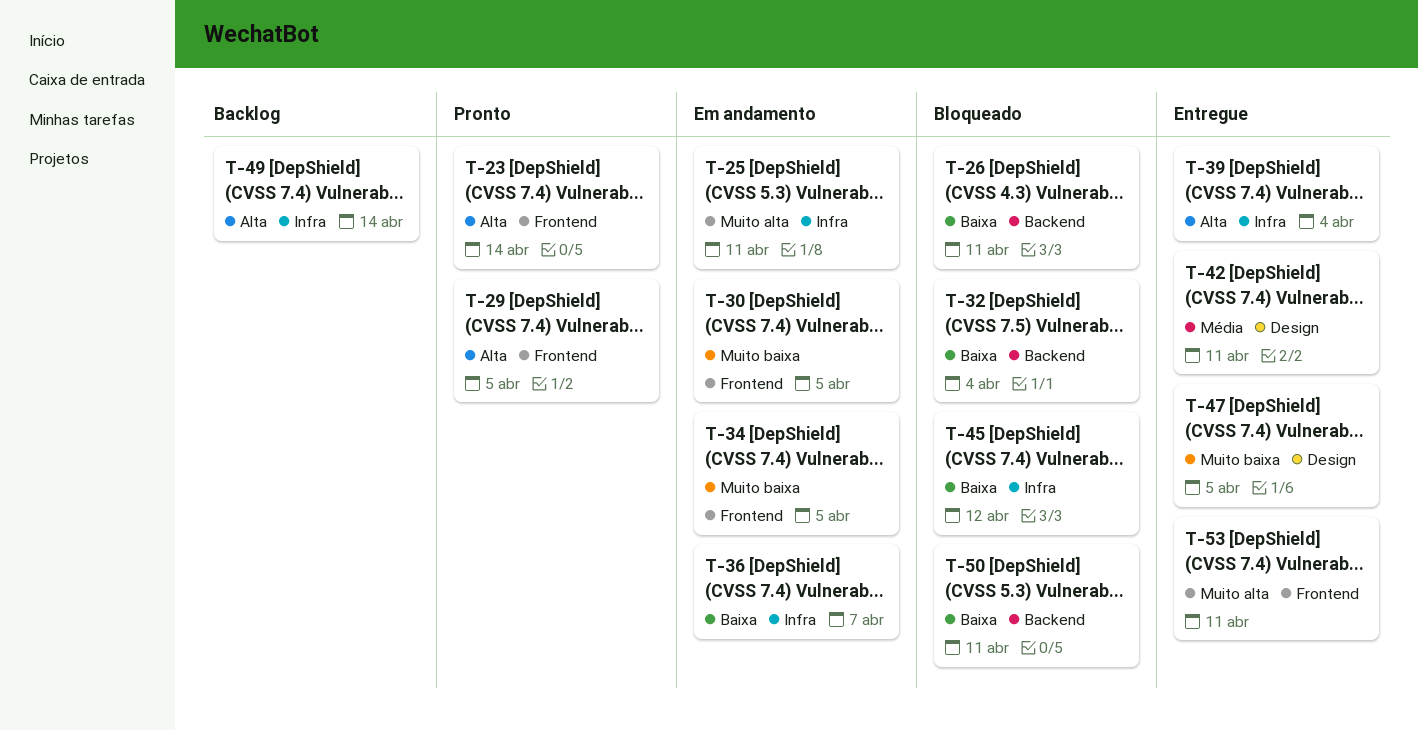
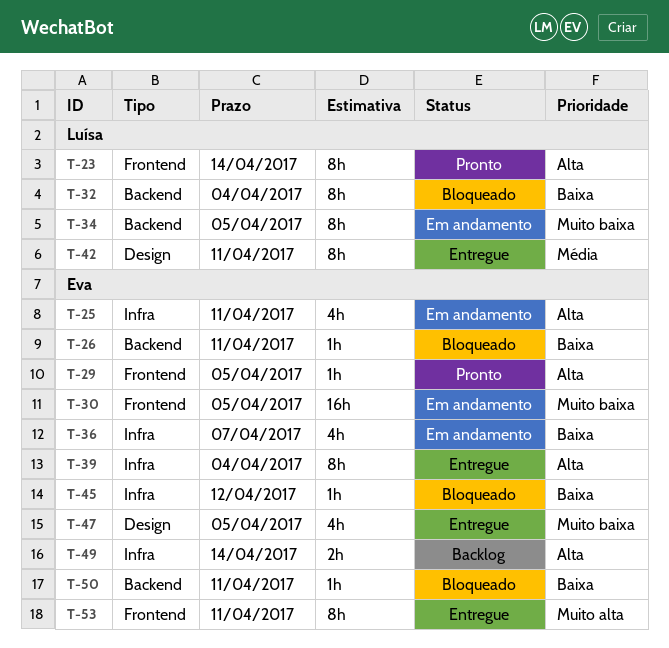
T-25, priority: Muito alta -> Alta
T-34, label: Frontend -> Backend

